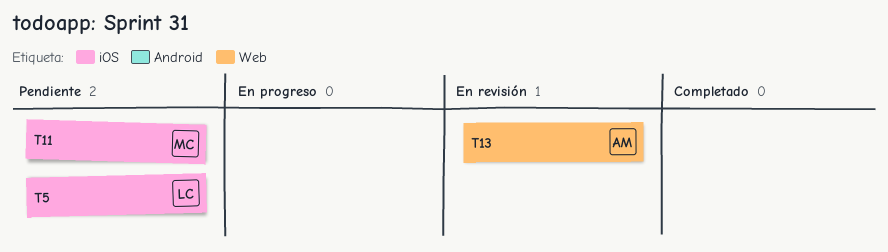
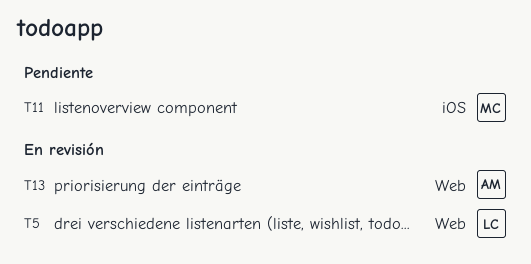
T5, status: Pendiente -> En revisión
T5, label: iOS -> Web

